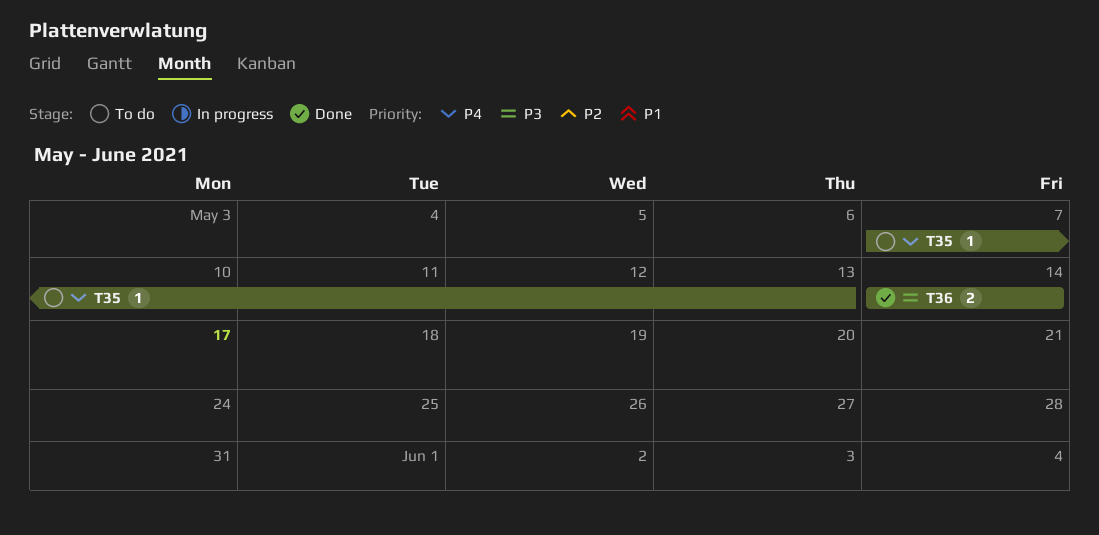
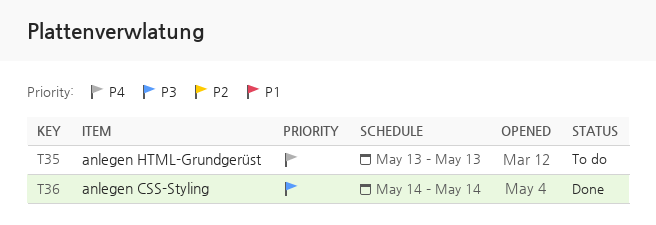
T35, start: May 7 -> May 13

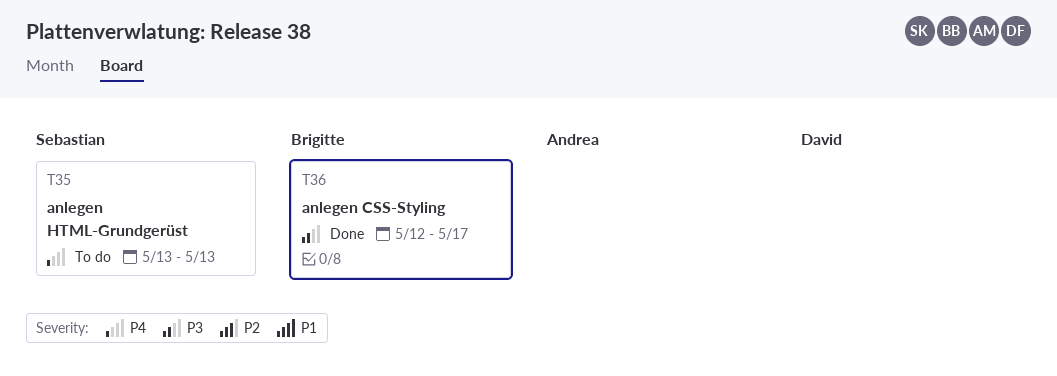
T36, start: May 14 -> May 12
T36, due: May 14 -> May 17

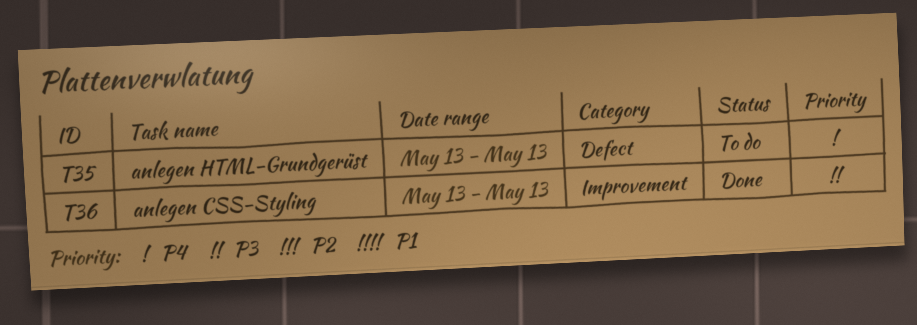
T36, start: May 12 -> May 13
T36, due: May 17 -> May 13

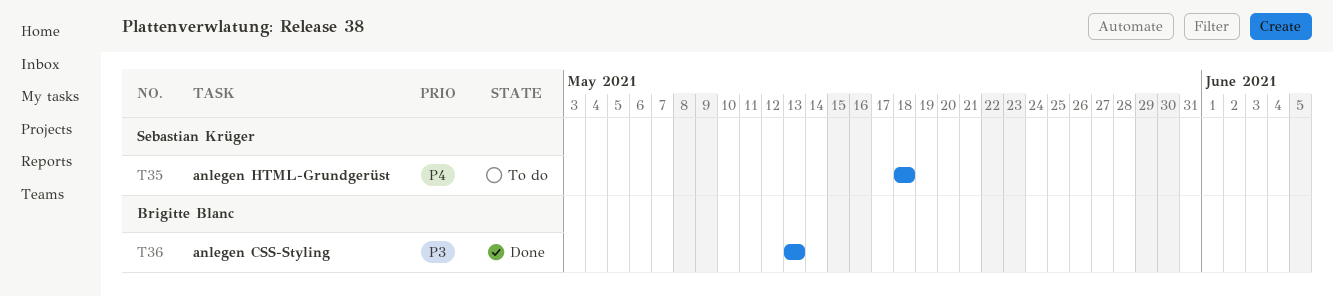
T35, start: May 13 -> May 18
T35, due: May 13 -> May 18

